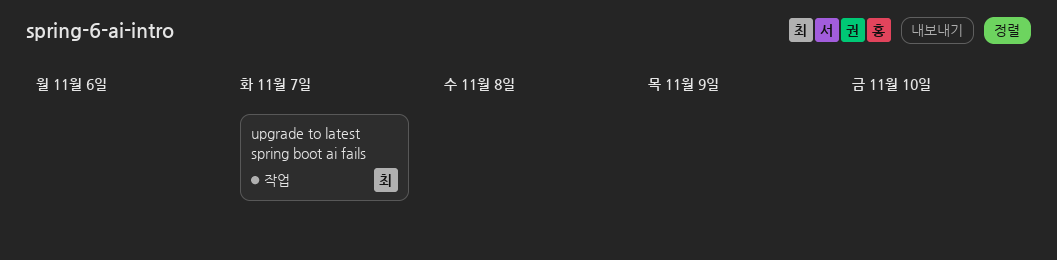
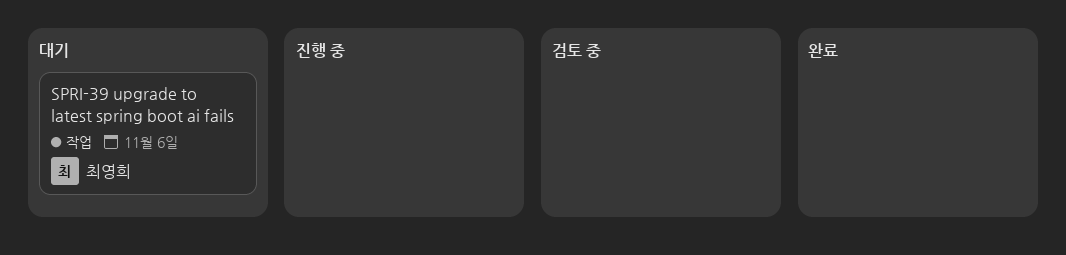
upgrade to latest spring boot ai fails, due: Nov 7 -> Nov 6

